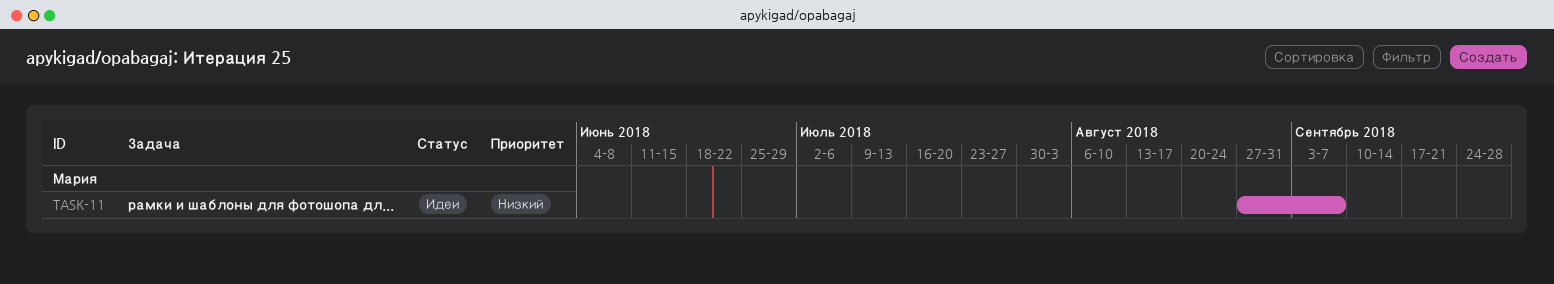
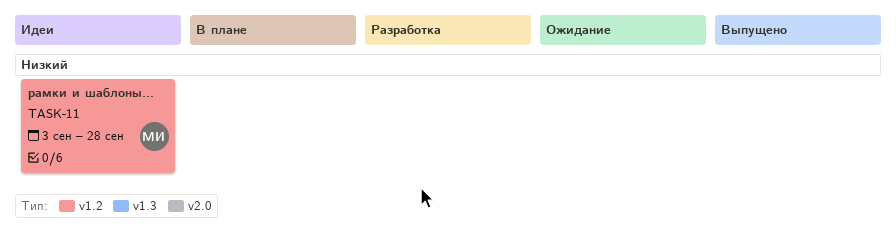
TASK-11, start: Aug 27 -> Sep 3
TASK-11, due: Sep 7 -> Sep 28

